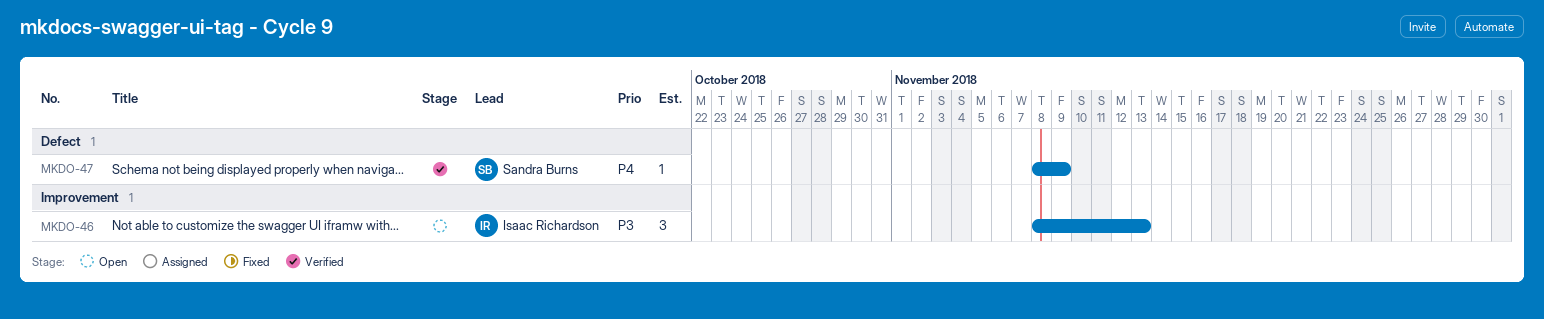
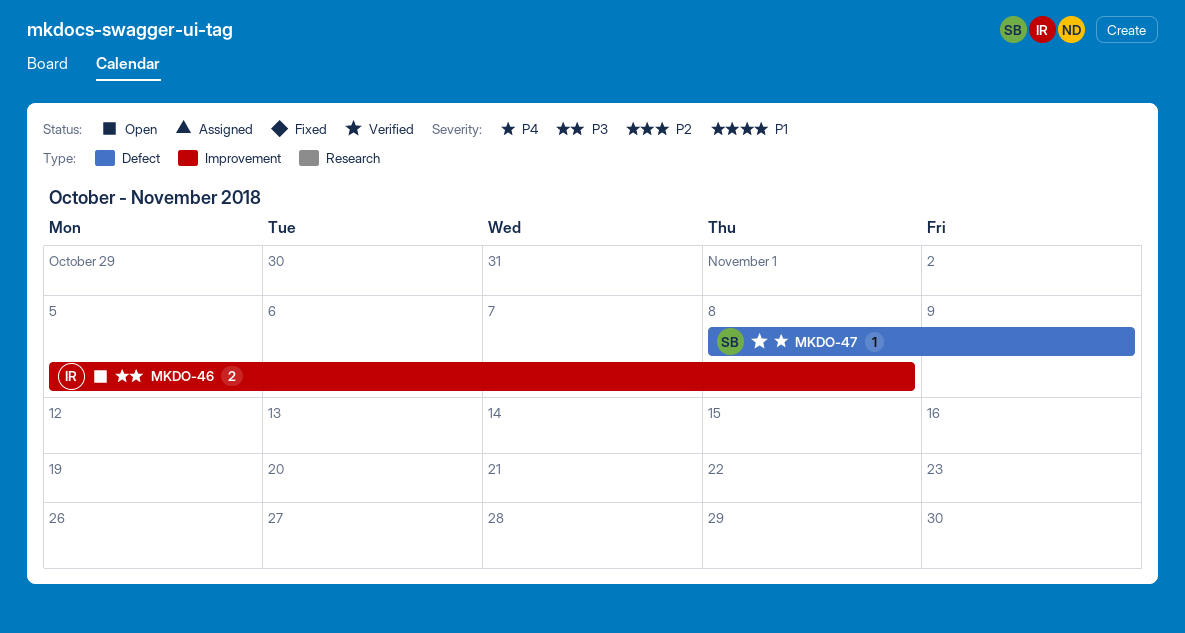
MKDO-46, estimate: 3 -> 2
MKDO-46, start: Nov 8 -> Nov 5
MKDO-46, due: Nov 13 -> Nov 8

